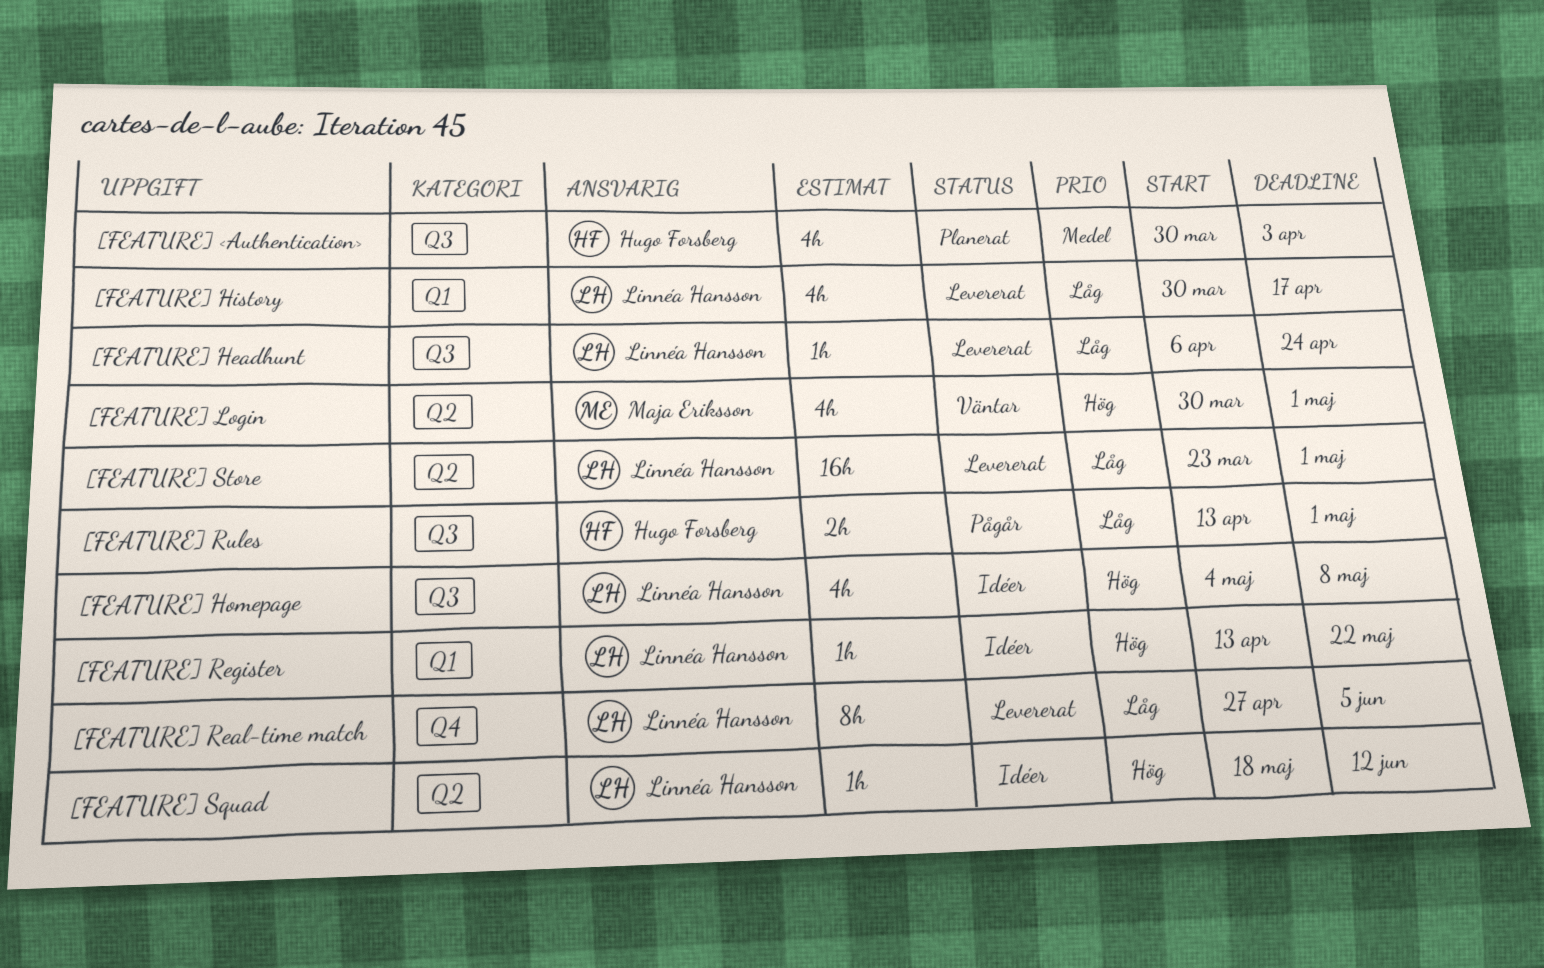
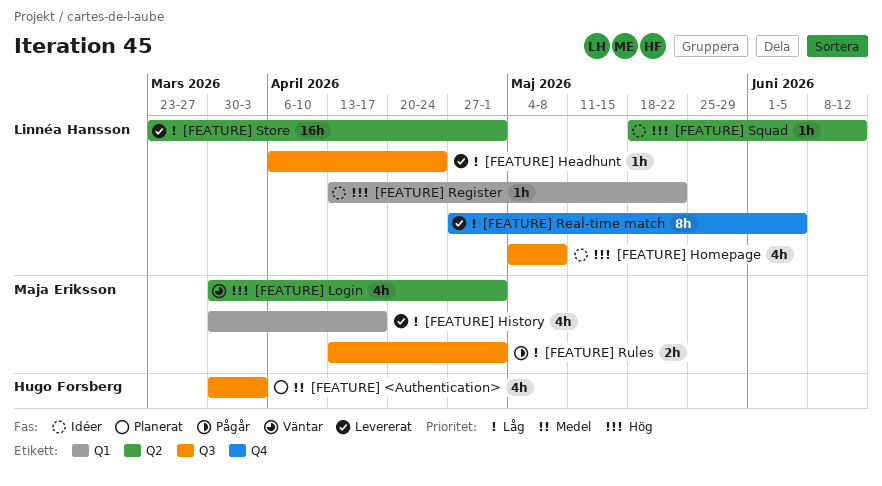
[FEATURE] History, owner: Linnéa Hansson -> Maja Eriksson
[FEATURE] Rules, owner: Hugo Forsberg -> Maja Eriksson

